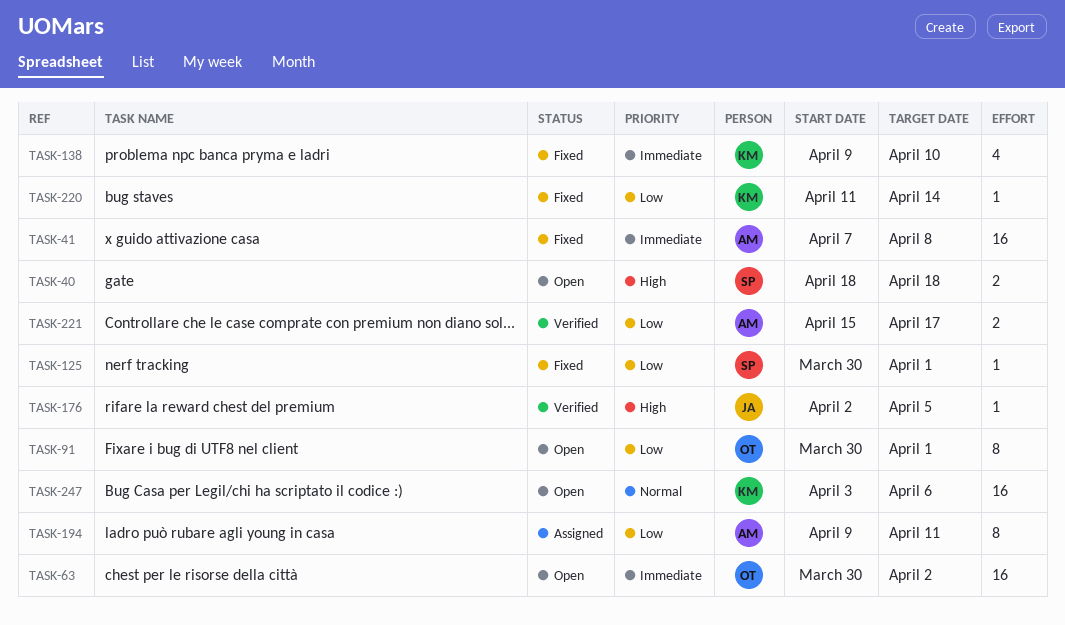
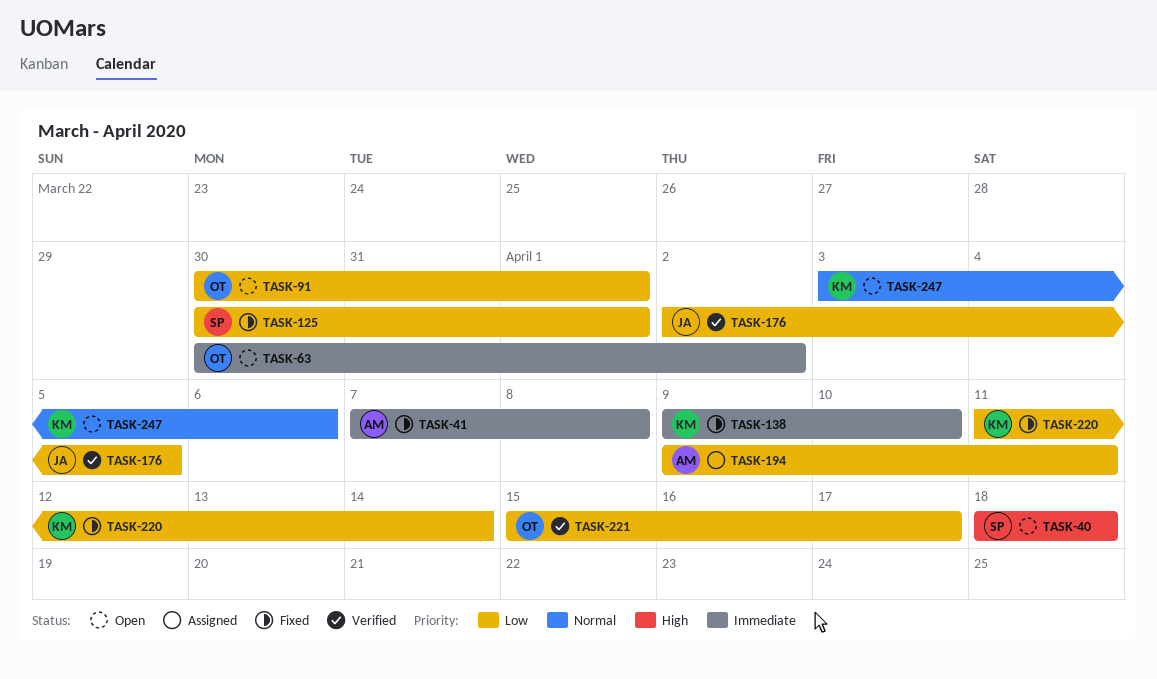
TASK-176, priority: High -> Low
TASK-221, owner: AM -> OT

